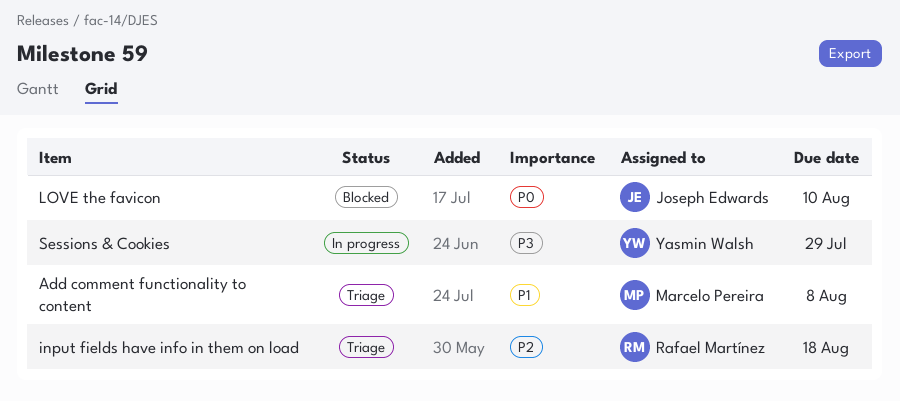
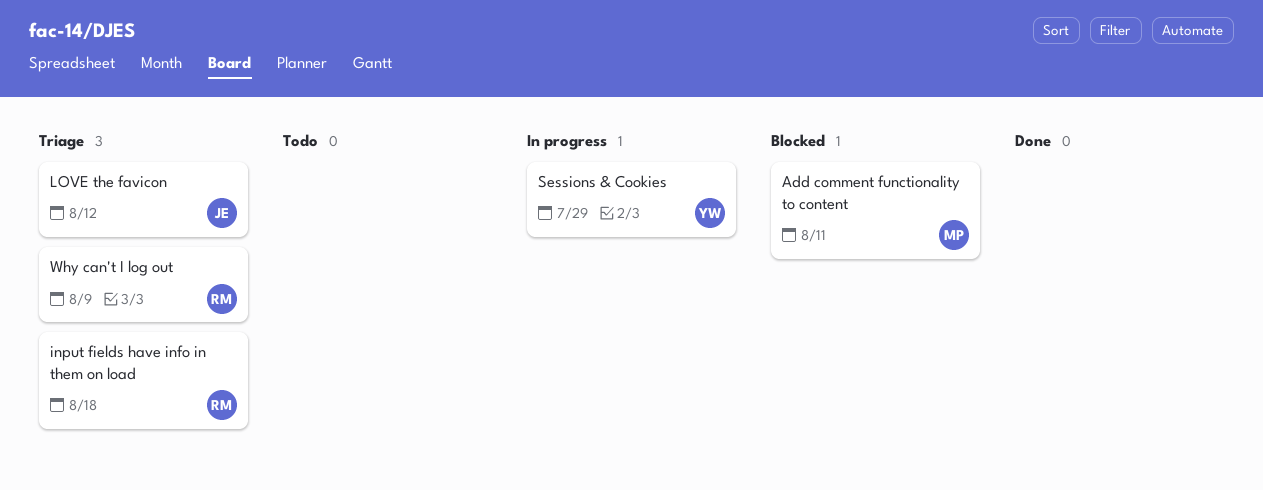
Add comment functionality to content, status: Triage -> Blocked
Add comment functionality to content, due: Aug 8 -> Aug 11
LOVE the favicon, status: Blocked -> Triage
LOVE the favicon, due: Aug 10 -> Aug 12
Why can't I log out: none -> present

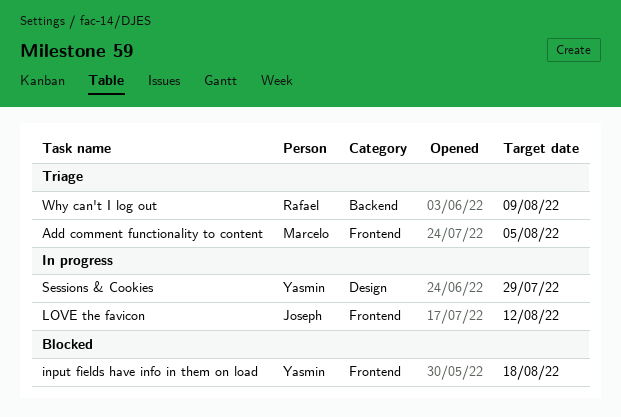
Add comment functionality to content, status: Blocked -> Triage
Add comment functionality to content, due: Aug 11 -> Aug 5
input fields have info in them on load, status: Triage -> Blocked
input fields have info in them on load, owner: Rafael -> Yasmin
LOVE the favicon, status: Triage -> In progress

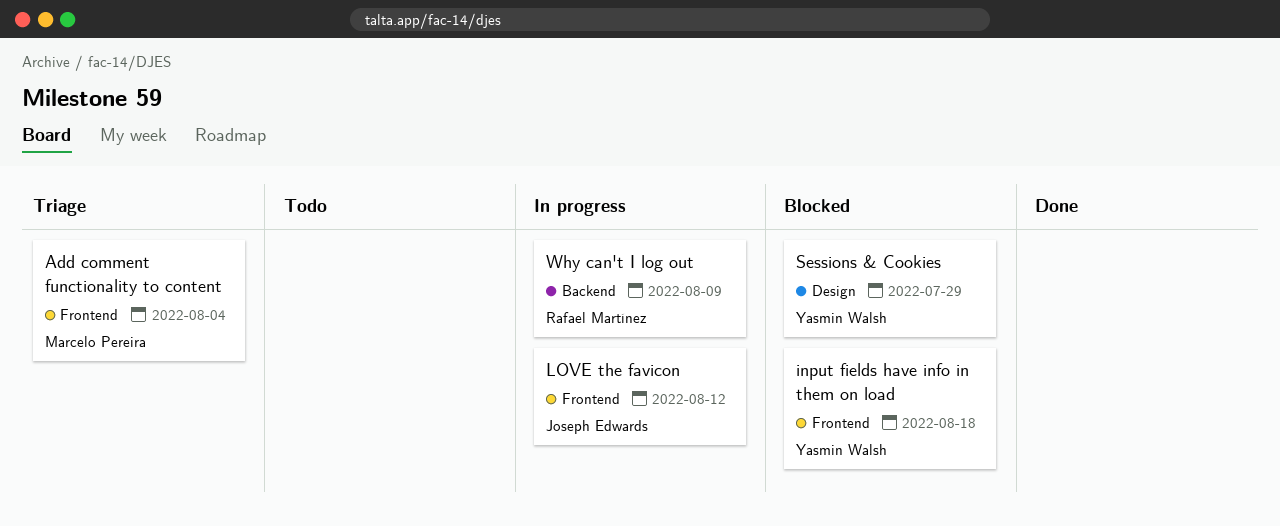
Add comment functionality to content, due: Aug 5 -> Aug 4
Sessions & Cookies, status: In progress -> Blocked
Why can't I log out, status: Triage -> In progress

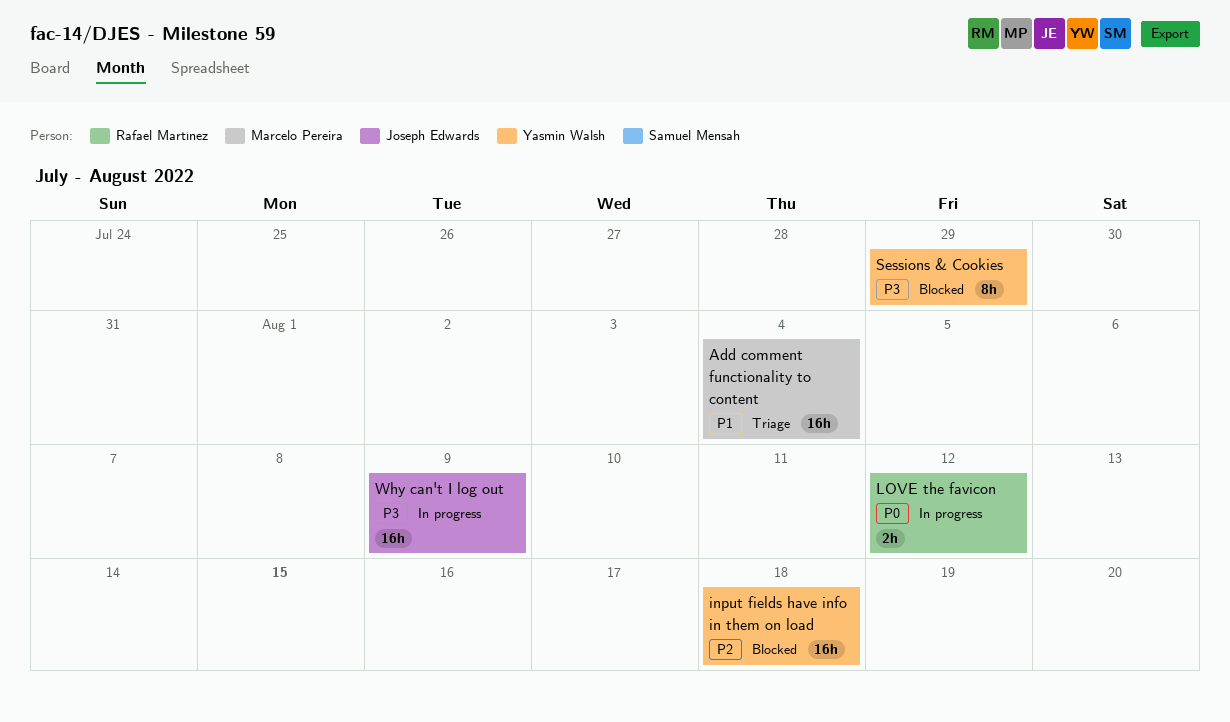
LOVE the favicon, owner: Joseph Edwards -> Rafael Martínez
Why can't I log out, owner: Rafael Martínez -> Joseph Edwards

